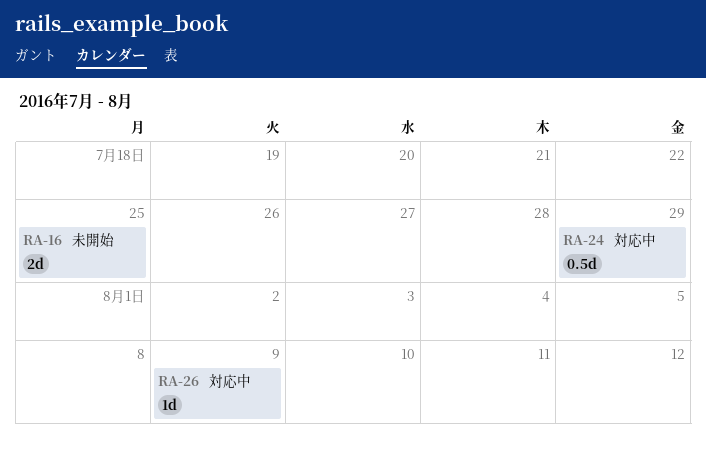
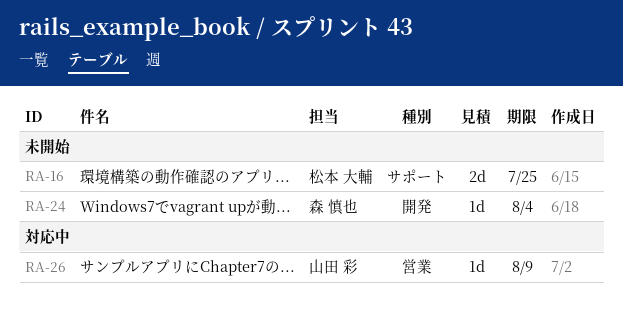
RA-24, status: 対応中 -> 未開始
RA-24, estimate: 0.5d -> 1d
RA-24, due: Jul 29 -> Aug 4

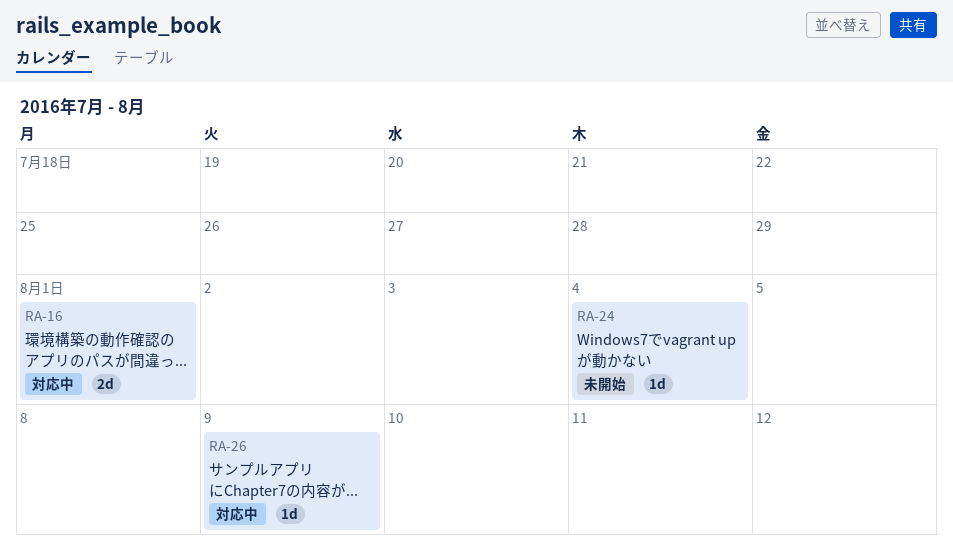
RA-16, status: 未開始 -> 対応中
RA-16, due: Jul 25 -> Aug 1

